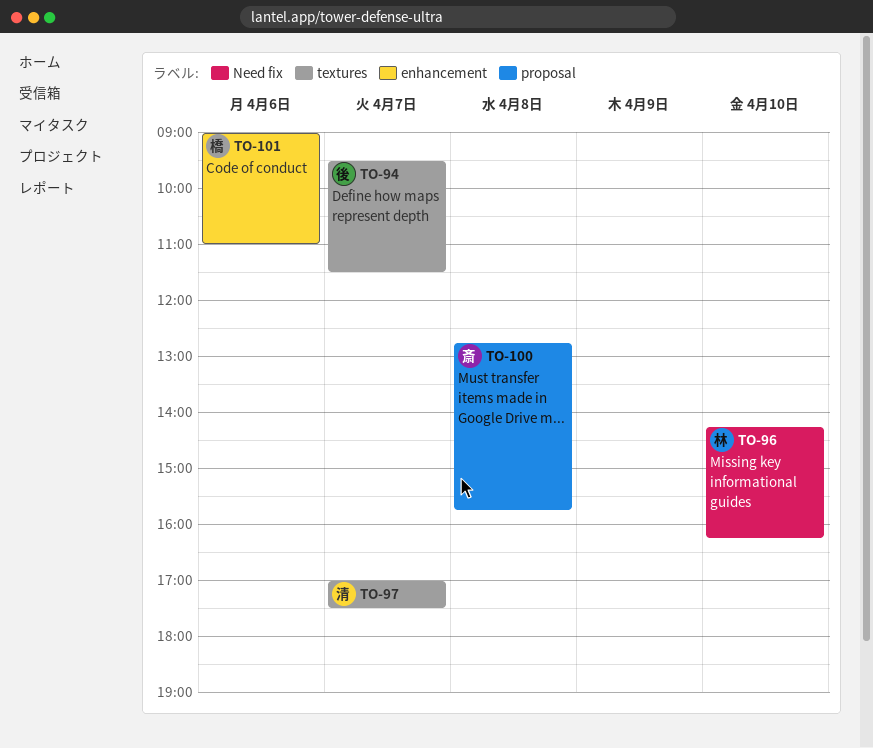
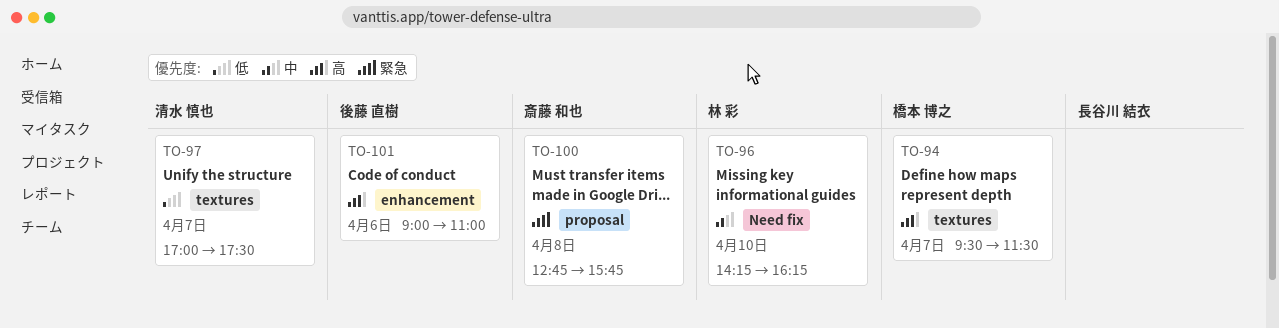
TO-94, owner: 後藤 直樹 -> 橋本 博之
TO-101, owner: 橋本 博之 -> 後藤 直樹

